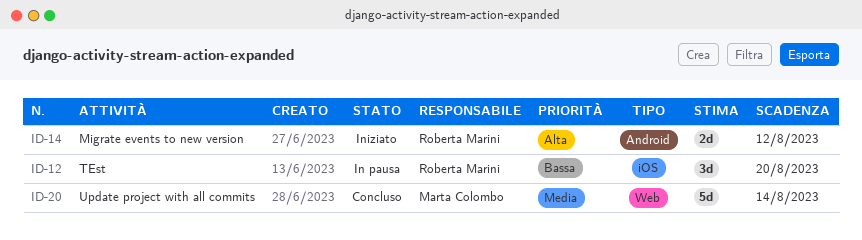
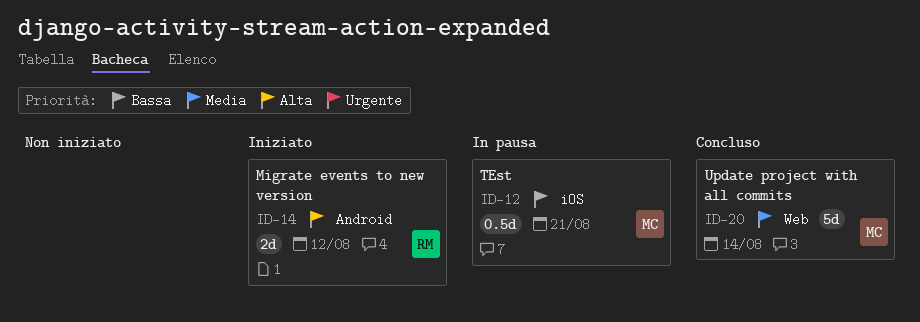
ID-12, owner: Roberta Marini -> Marta Colombo
ID-12, estimate: 3d -> 0.5d
ID-12, due: Aug 20 -> Aug 21

